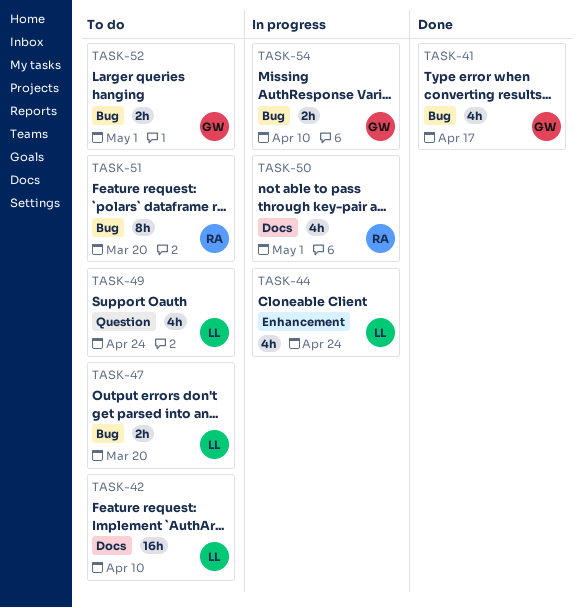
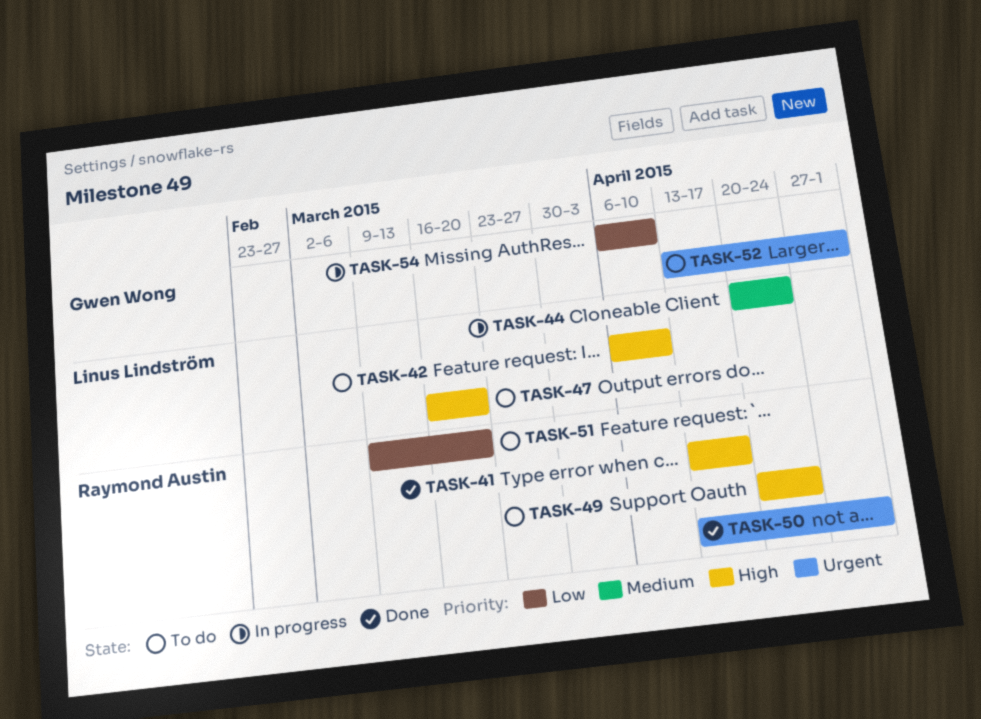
TASK-41, owner: Gwen Wong -> Raymond Austin
TASK-49, owner: Linus Lindström -> Raymond Austin
TASK-50, status: In progress -> Done

